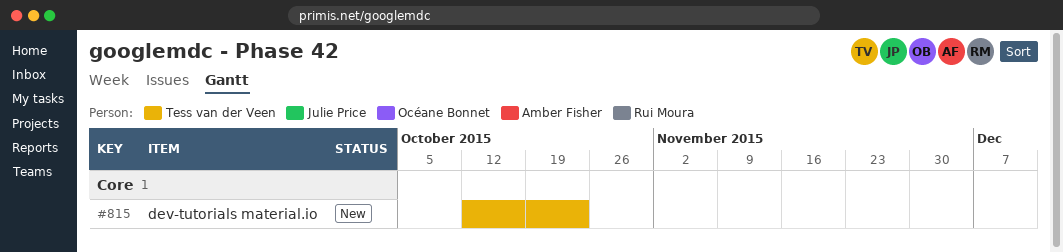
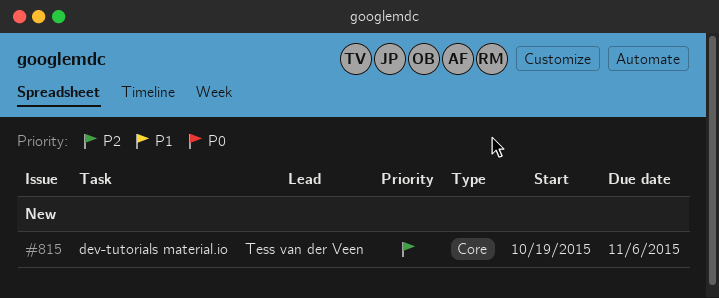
#815, start: Oct 12 -> Oct 19
#815, due: Oct 23 -> Nov 6

